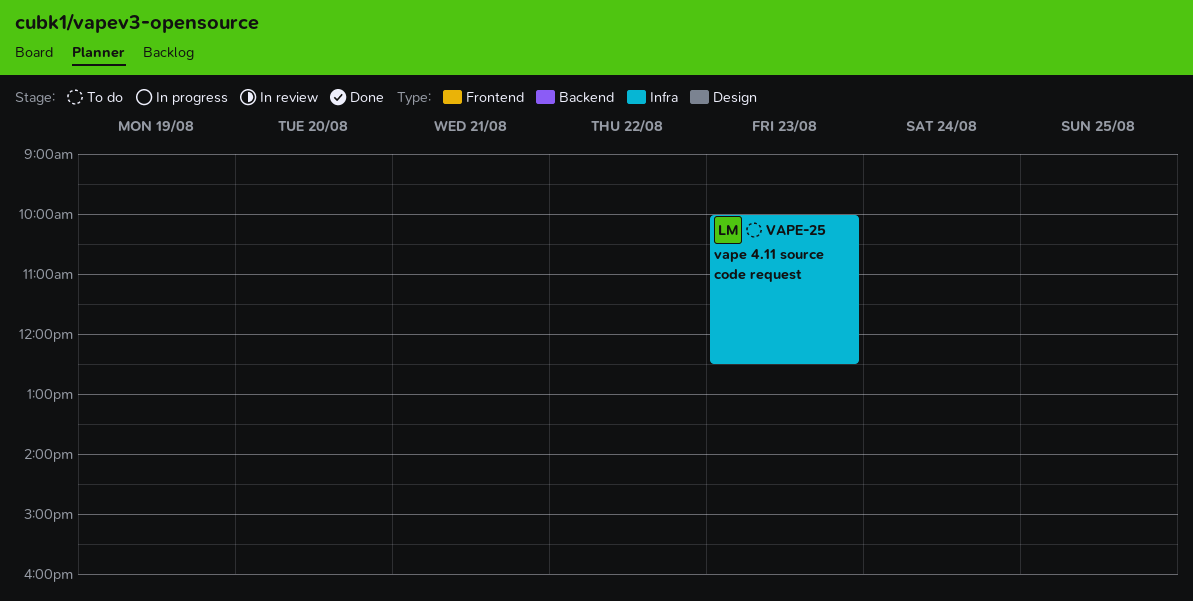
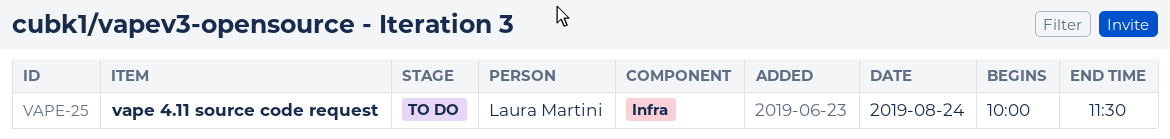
VAPE-25, day: Aug 23 -> Aug 24
VAPE-25, ends: 12:30 -> 11:30

